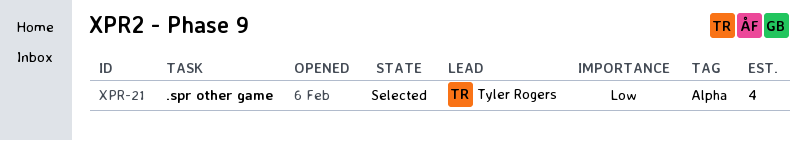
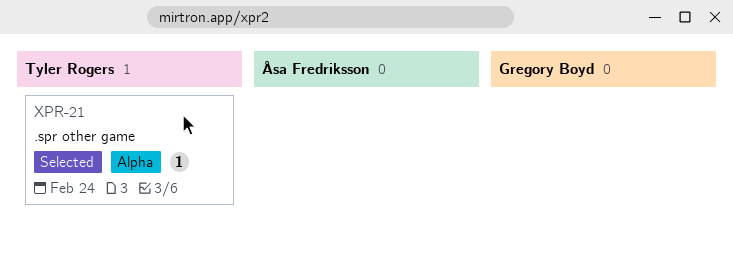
XPR-21, estimate: 4 -> 1

